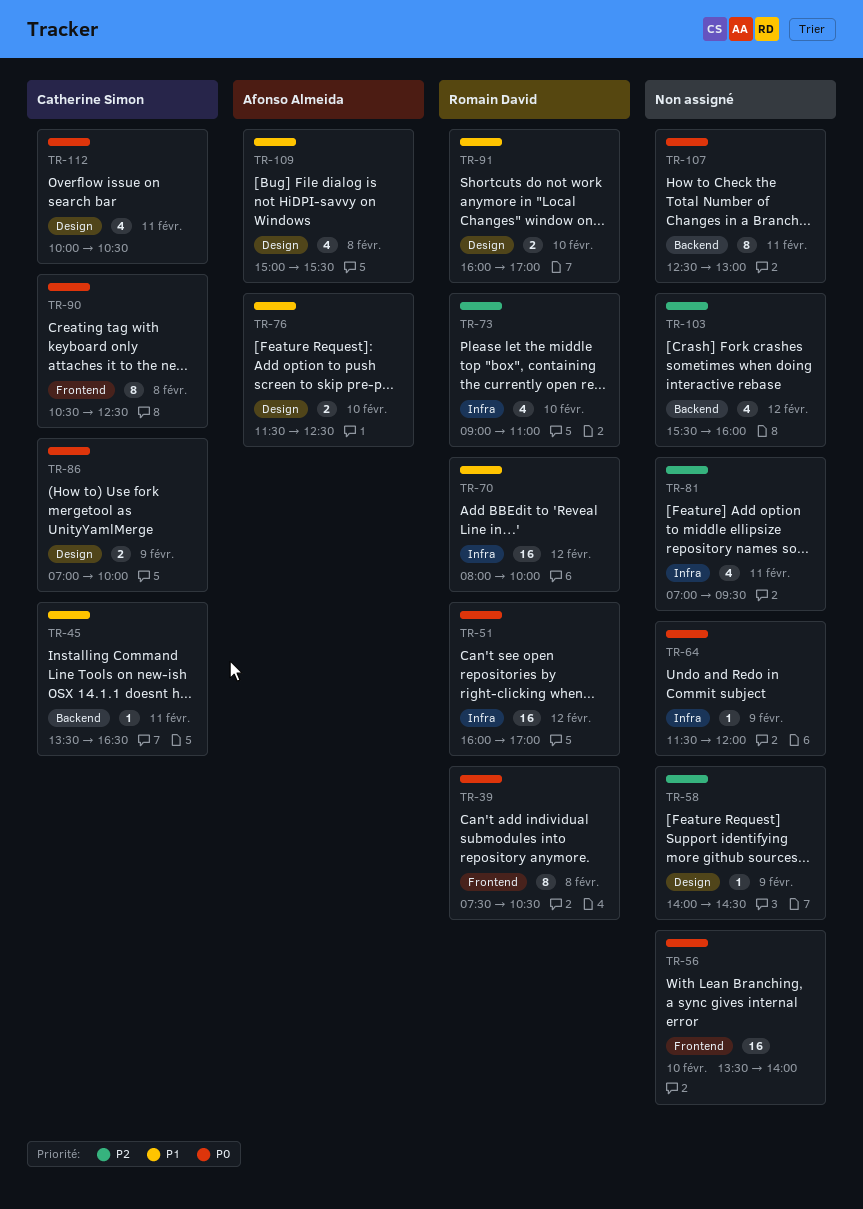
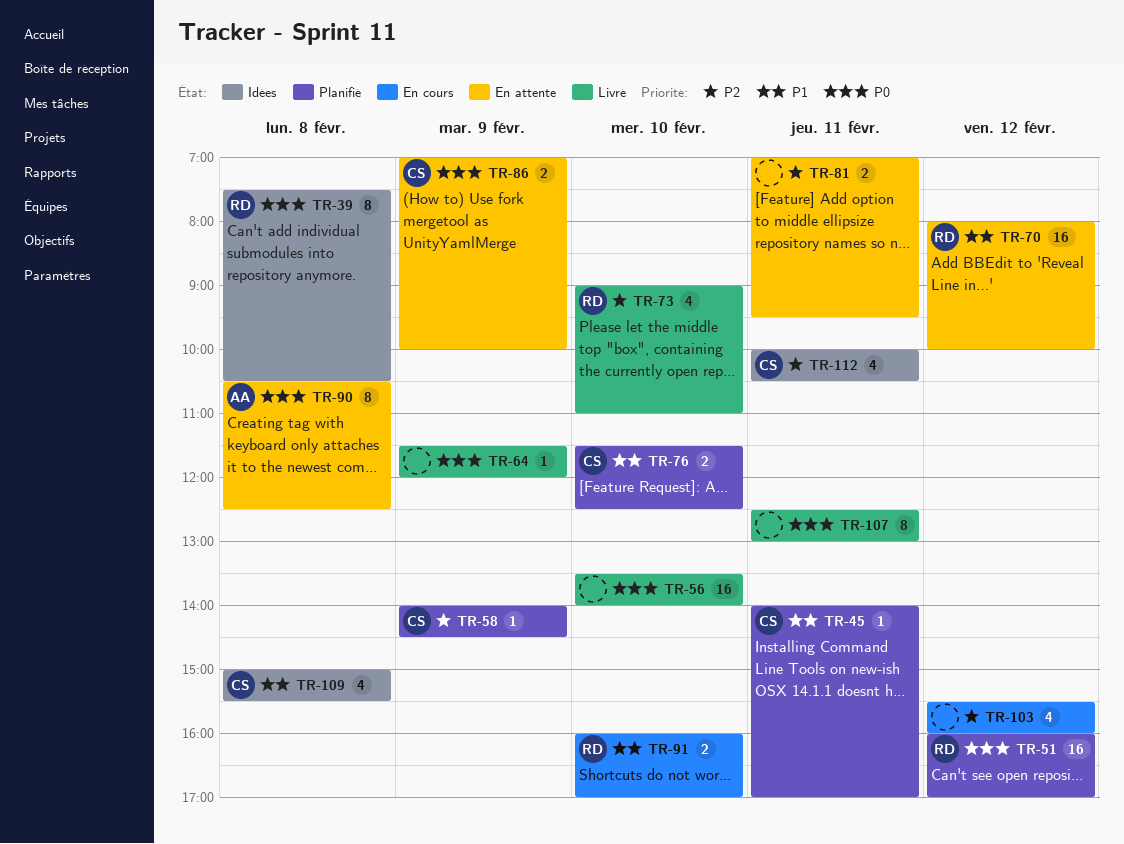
TR-45, begins: 13:30 -> 14:00
TR-45, ends: 16:30 -> 17:00
TR-58, owner: none -> Catherine Simon
TR-76, owner: Afonso Almeida -> Catherine Simon
TR-81, estimate: 4 -> 2
TR-90, owner: Catherine Simon -> Afonso Almeida
TR-109, owner: Afonso Almeida -> Catherine Simon
TR-112, priority: P0 -> P2

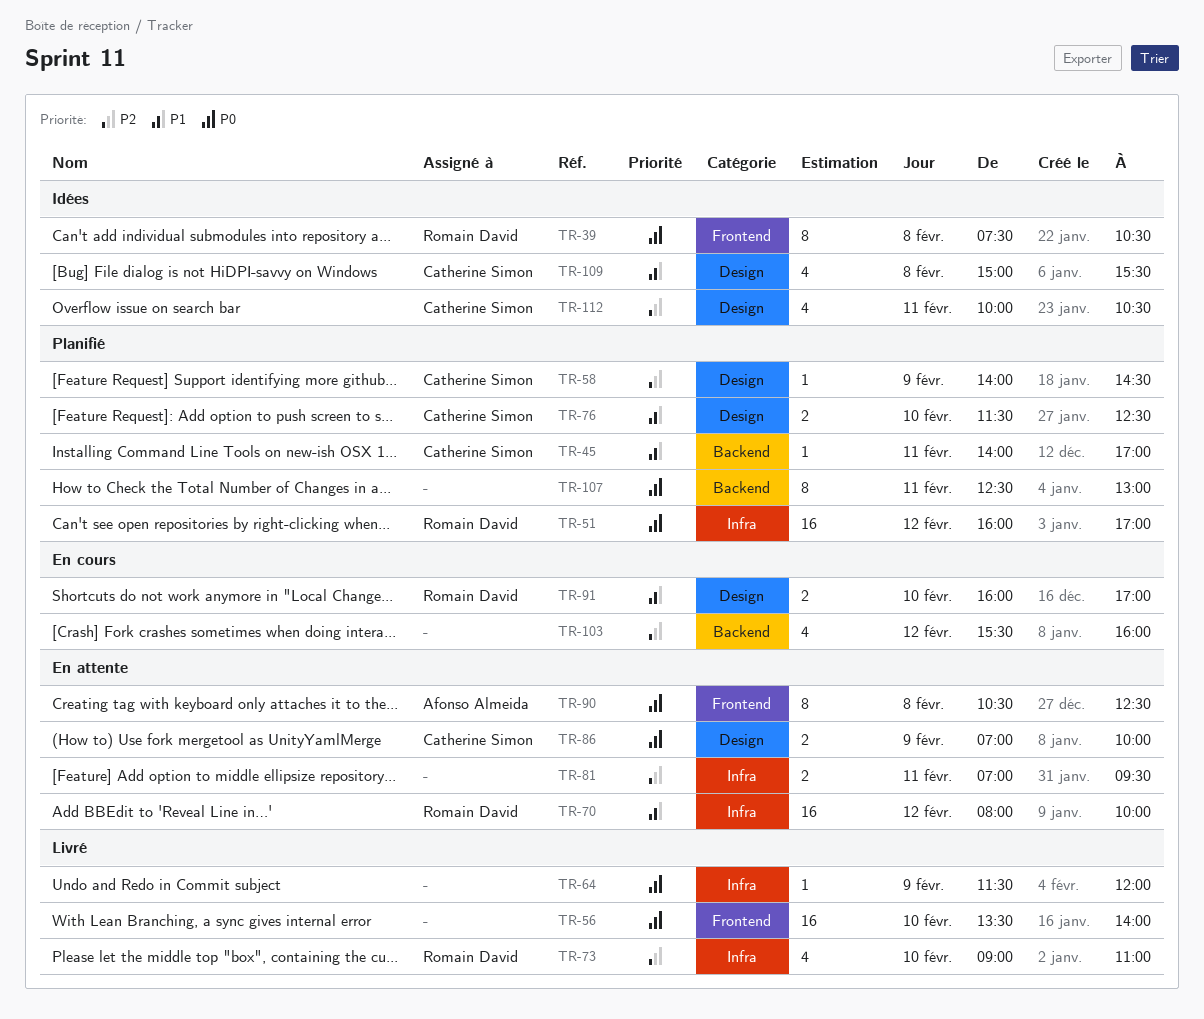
TR-107, status: Livré -> Planifié

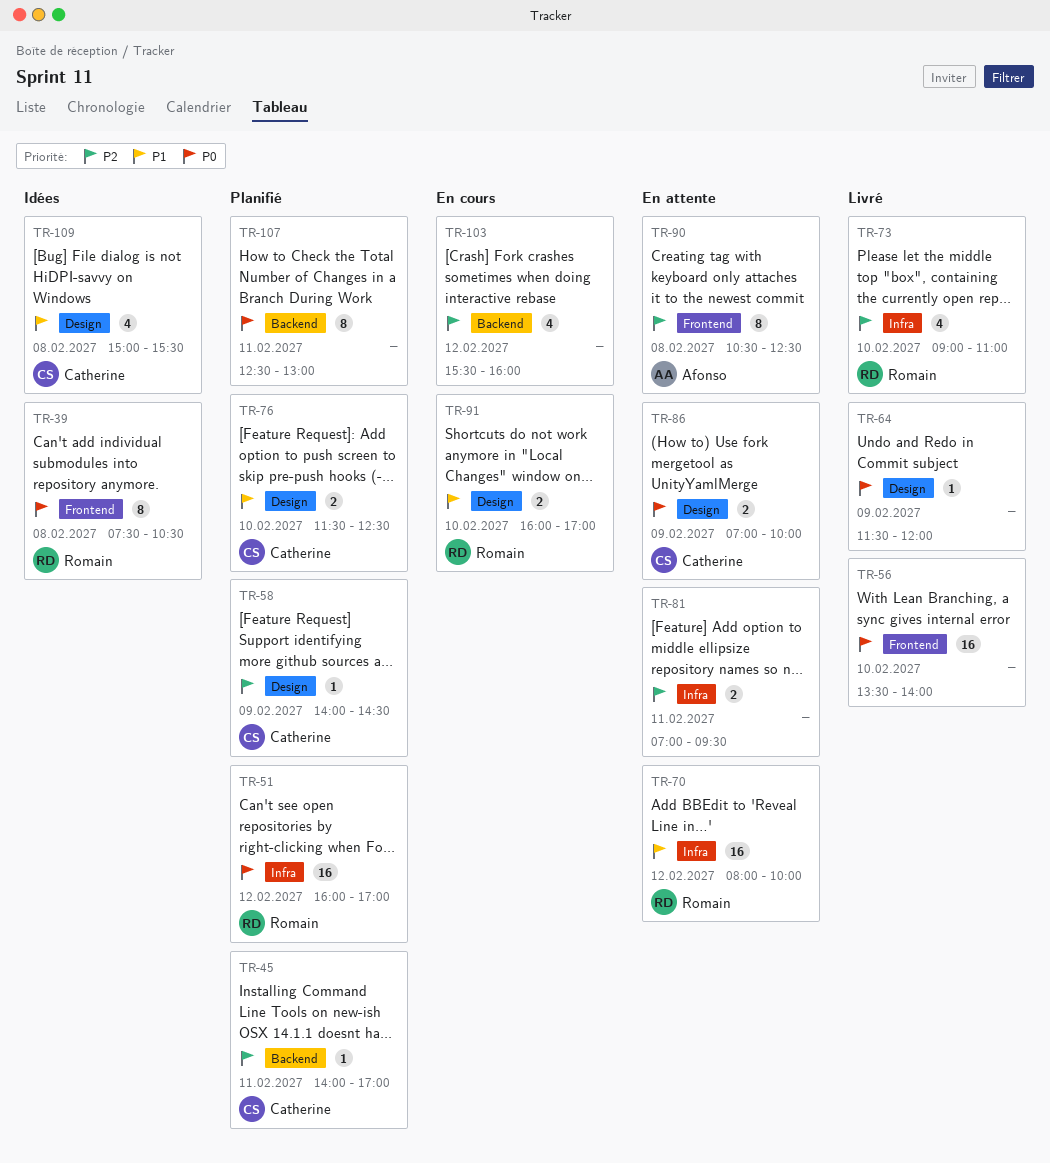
TR-45, priority: P1 -> P2
TR-64, label: Infra -> Design
TR-90, priority: P0 -> P2
TR-112: present -> none

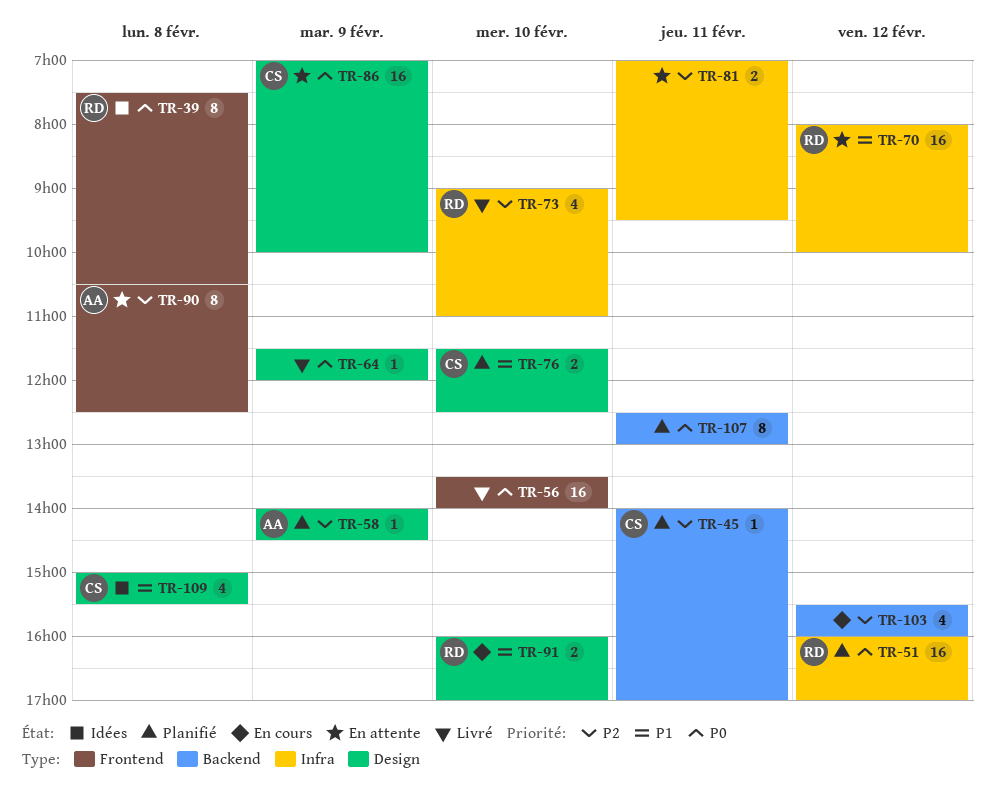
TR-58, owner: Catherine -> Afonso
TR-86, estimate: 2 -> 16

